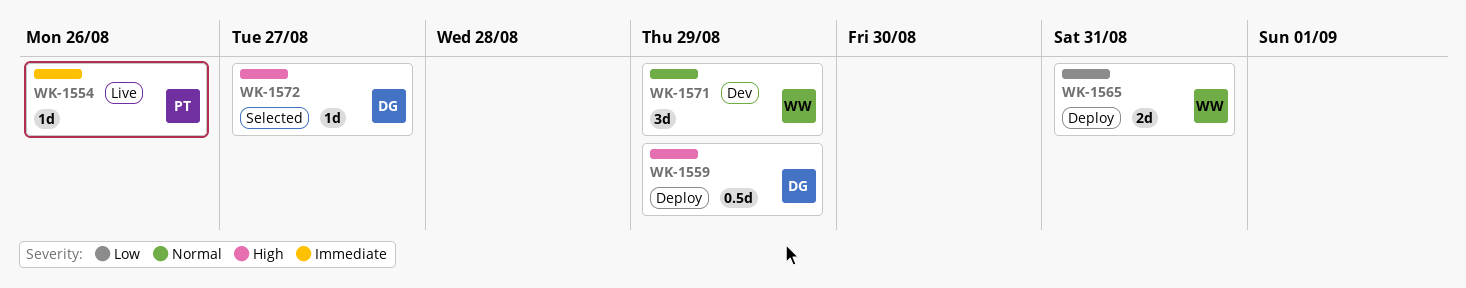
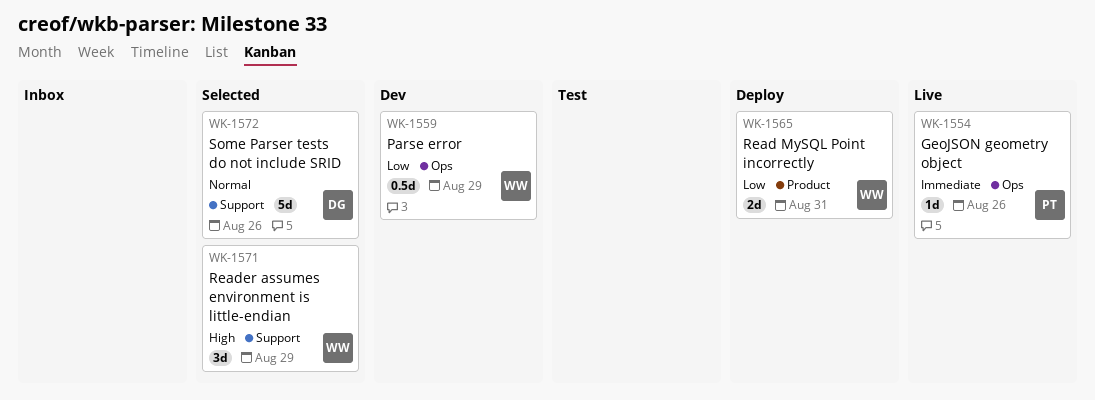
WK-1559, status: Deploy -> Dev
WK-1559, owner: DG -> WW
WK-1559, priority: High -> Low
WK-1571, status: Dev -> Selected
WK-1571, priority: Normal -> High
WK-1572, priority: High -> Normal
WK-1572, estimate: 1d -> 5d
WK-1572, due: Aug 27 -> Aug 26

